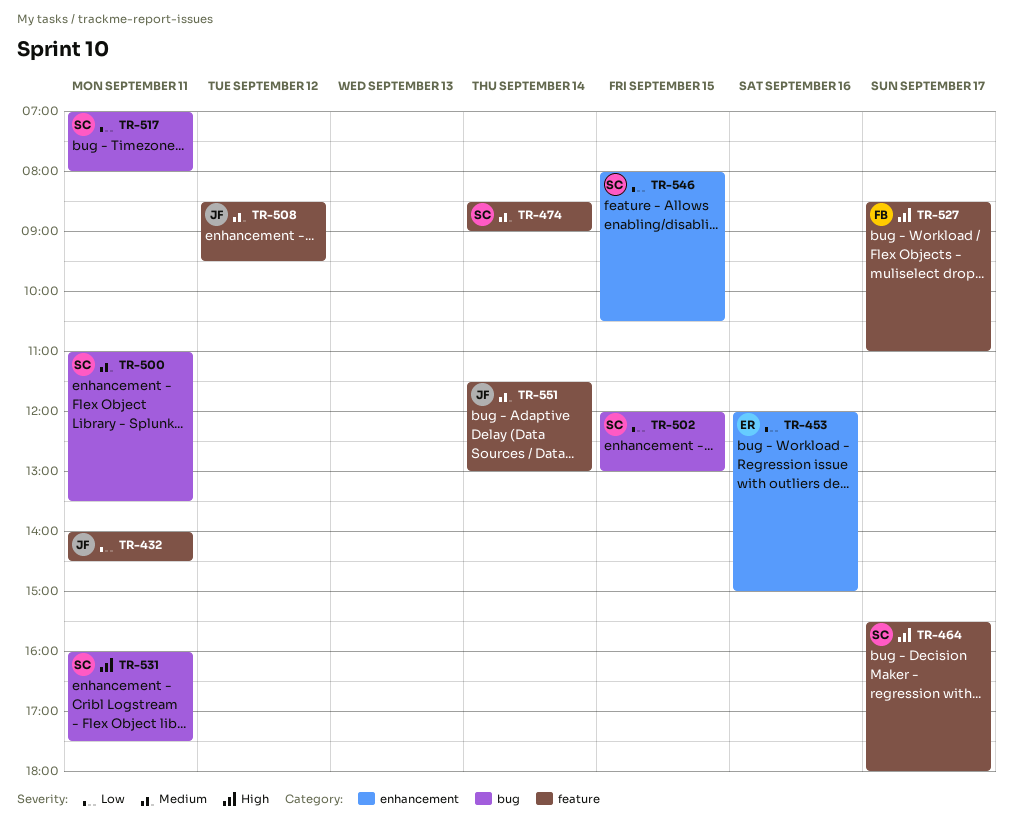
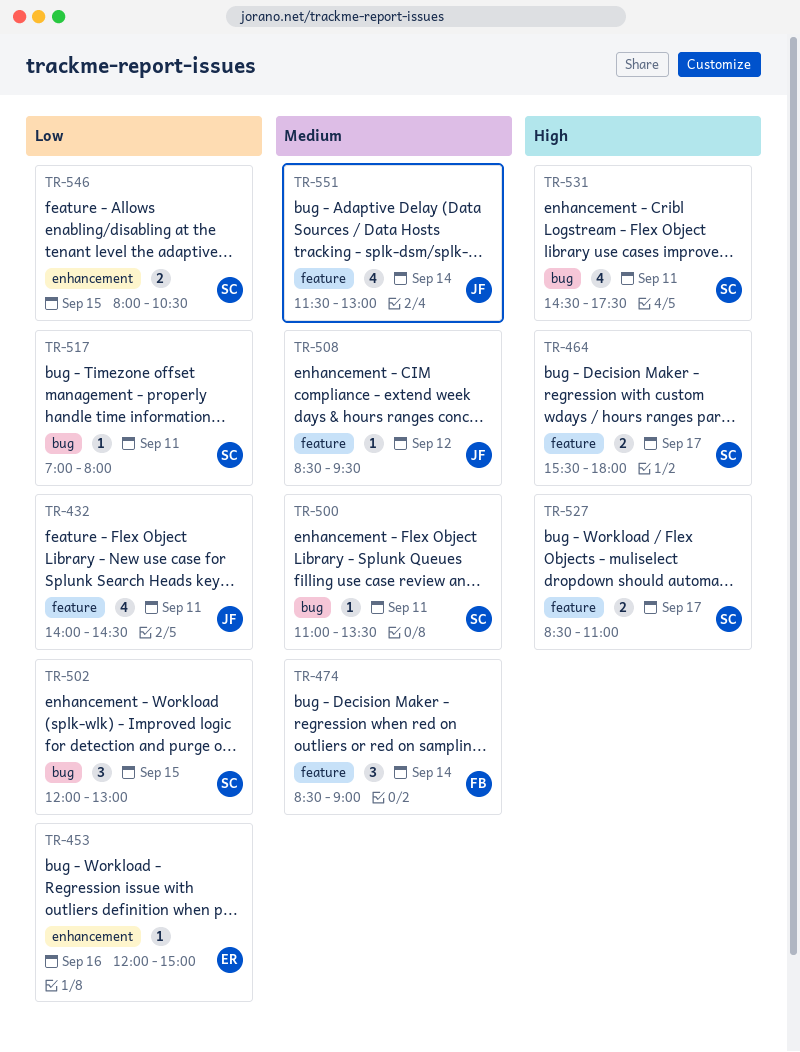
TR-474, owner: SC -> FB
TR-527, owner: FB -> SC
TR-531, begins: 16:00 -> 14:30

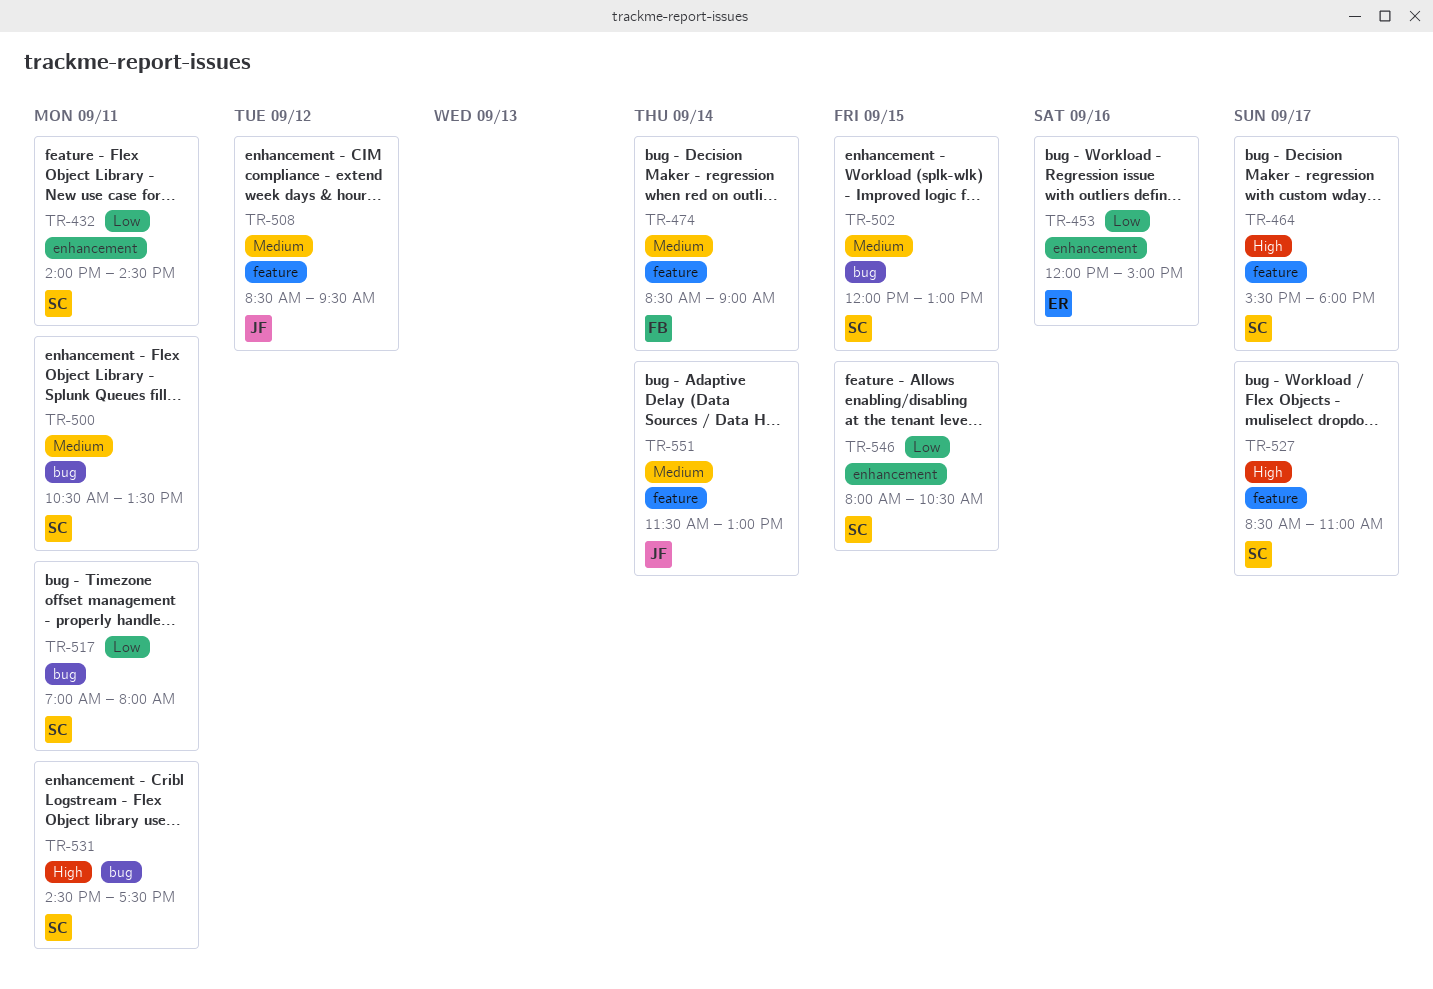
TR-432, owner: JF -> SC
TR-432, label: feature -> enhancement
TR-500, begins: 11:00 -> 10:30
TR-502, priority: Low -> Medium

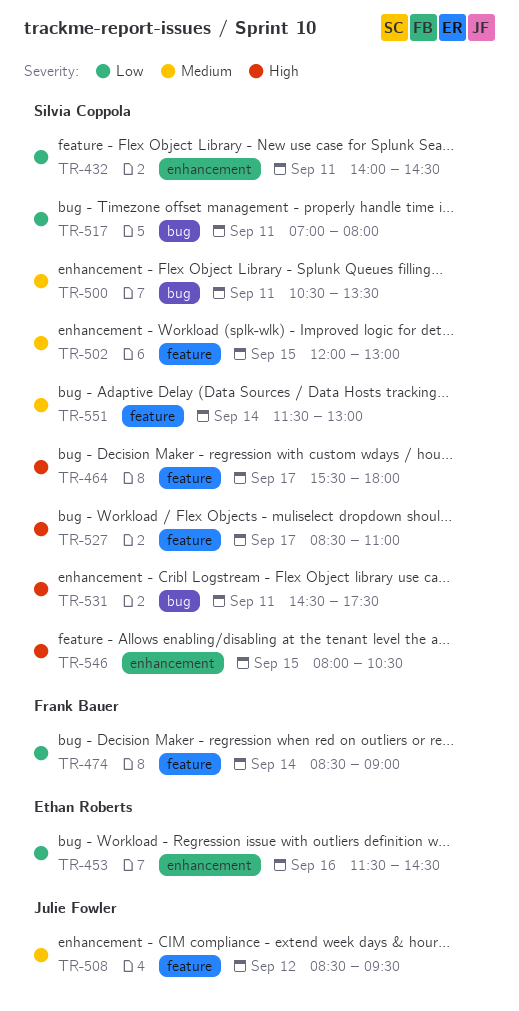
TR-453, begins: 12:00 -> 11:30
TR-453, ends: 15:00 -> 14:30
TR-474, priority: Medium -> Low
TR-502, label: bug -> feature
TR-546, priority: Low -> High
TR-551, owner: Julie Fowler -> Silvia Coppola

